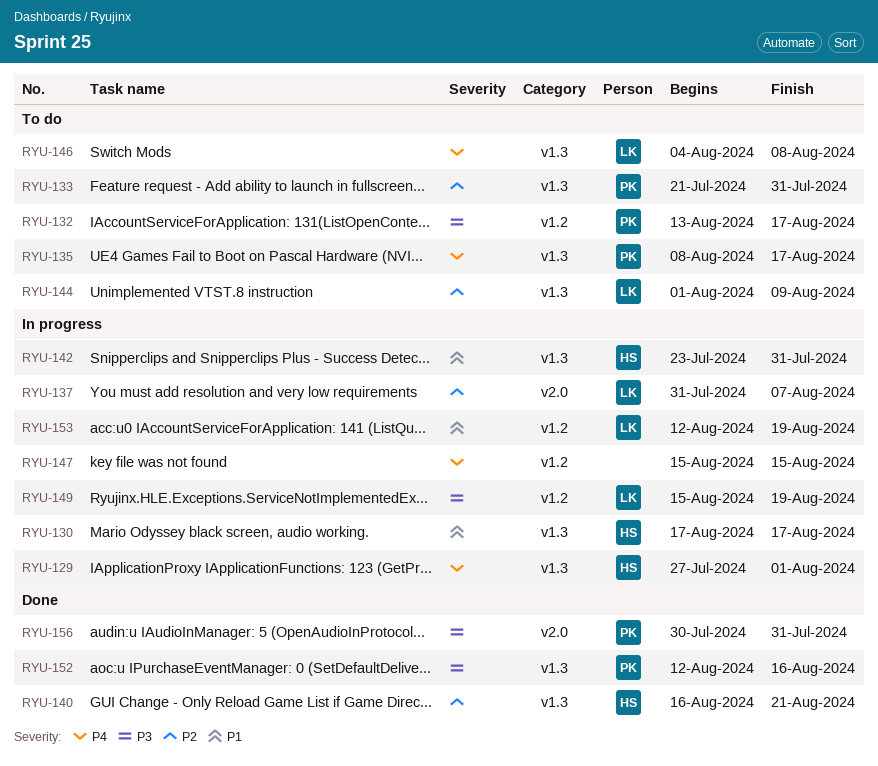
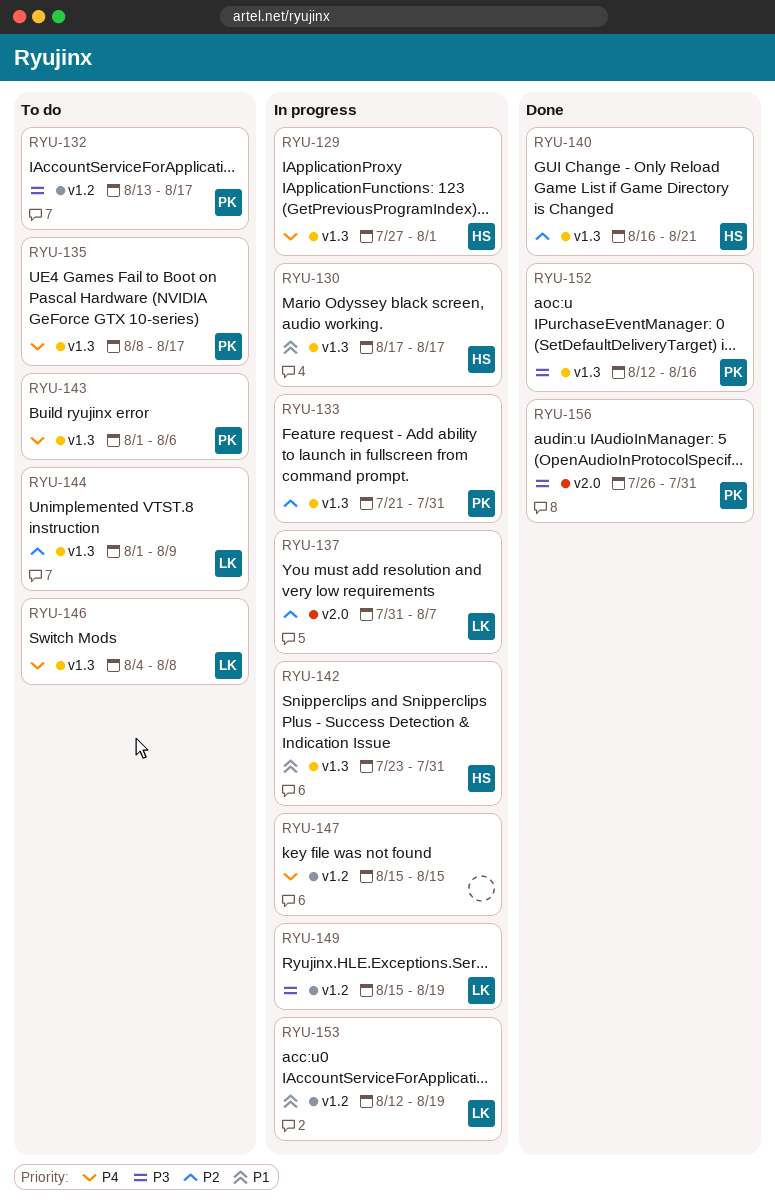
RYU-133, status: To do -> In progress
RYU-143: none -> present
RYU-156, start: Jul 30 -> Jul 26

